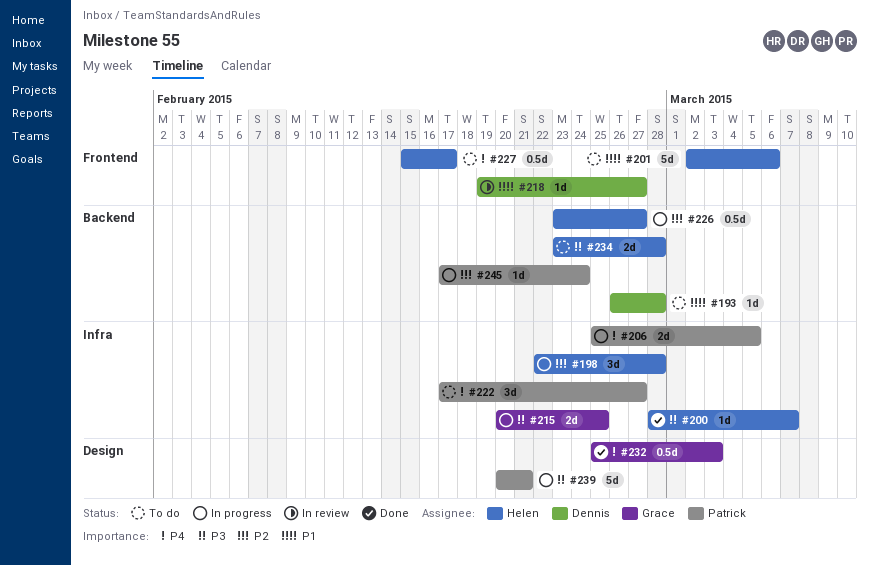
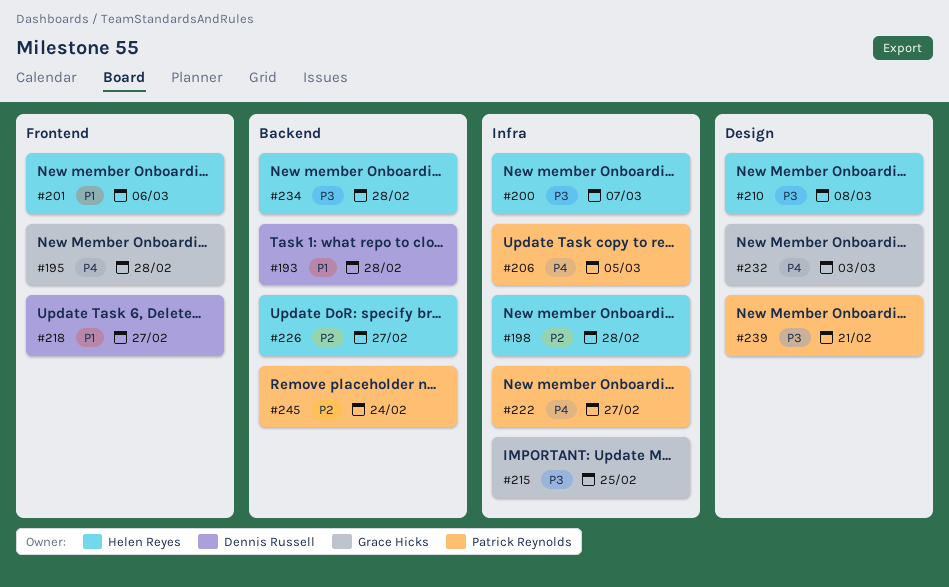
#195: none -> present
#210: none -> present
#227: present -> none

